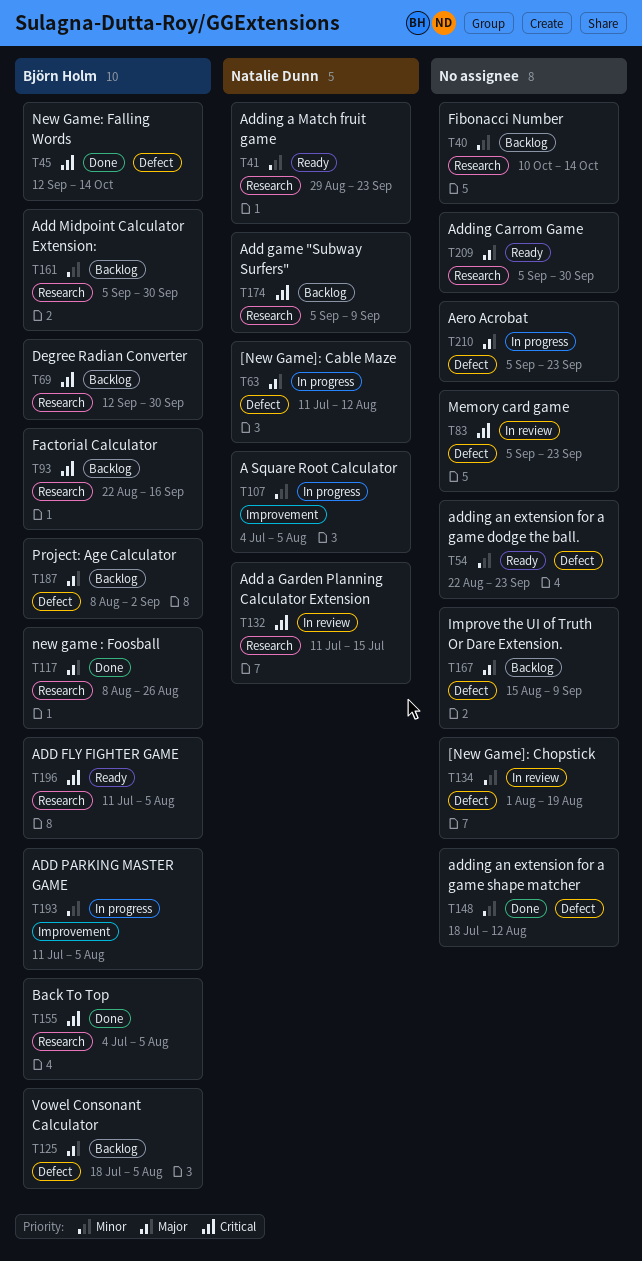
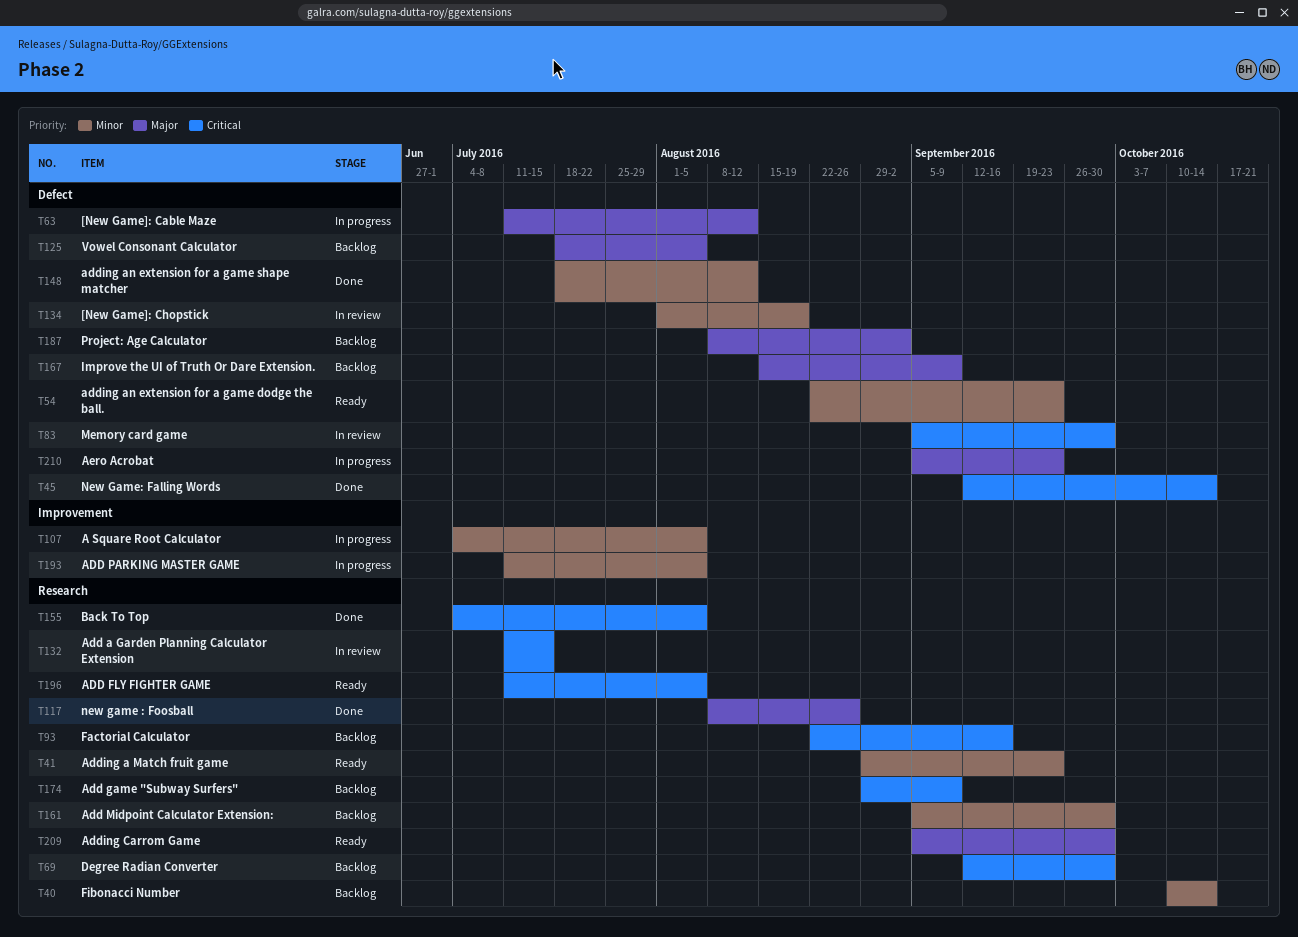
T83, due: Sep 23 -> Sep 30
T174, start: Sep 5 -> Aug 29

